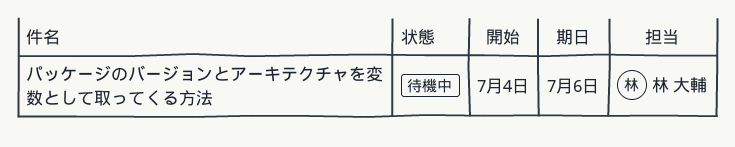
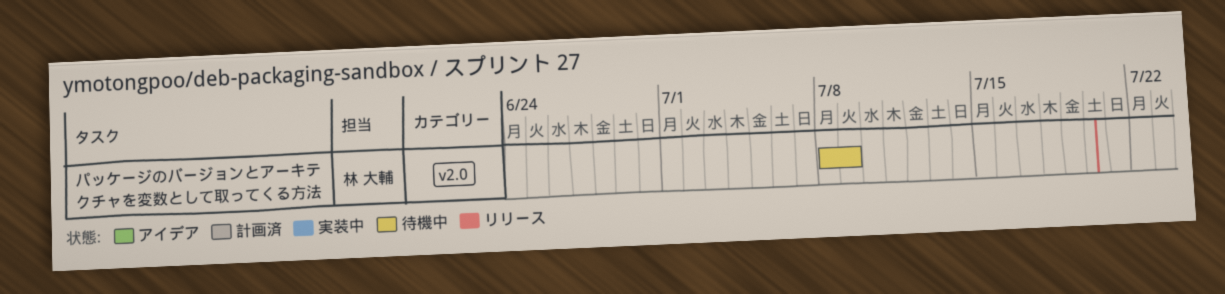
パッケージのバージョンとアーキテクチャを変数として取ってくる方法, start: Jul 4 -> Jul 8
パッケージのバージョンとアーキテクチャを変数として取ってくる方法, due: Jul 6 -> Jul 9

